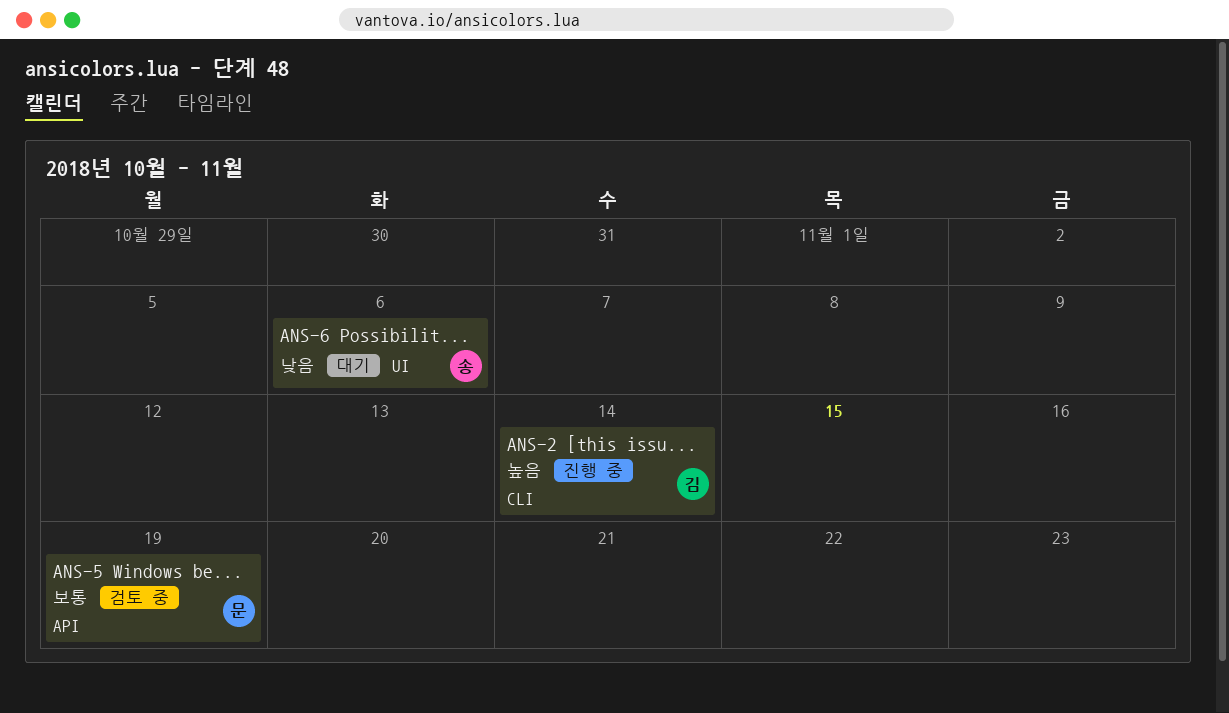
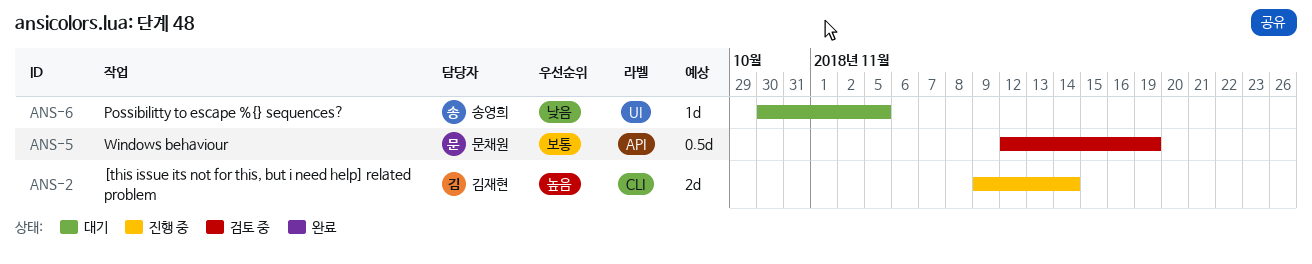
ANS-6, due: Nov 6 -> Nov 5

